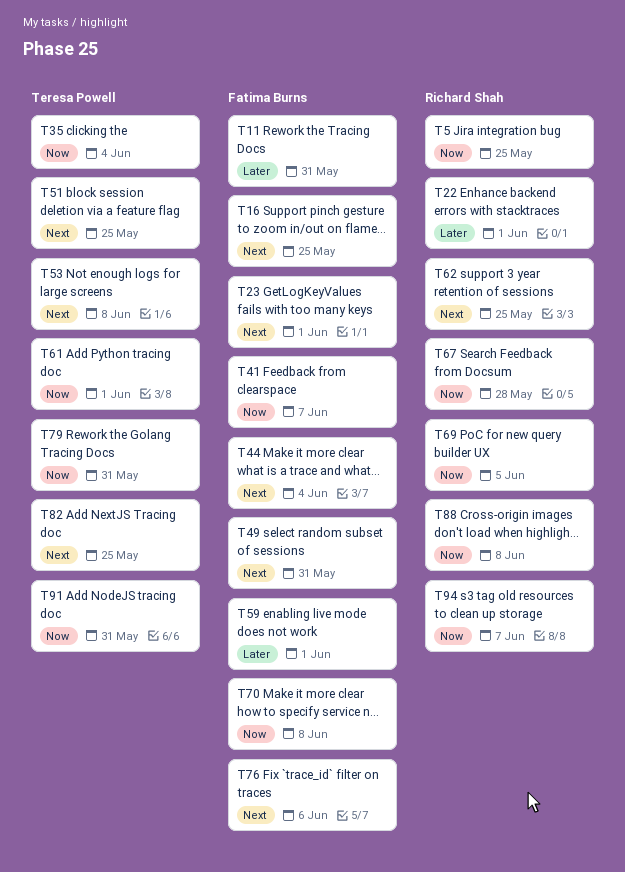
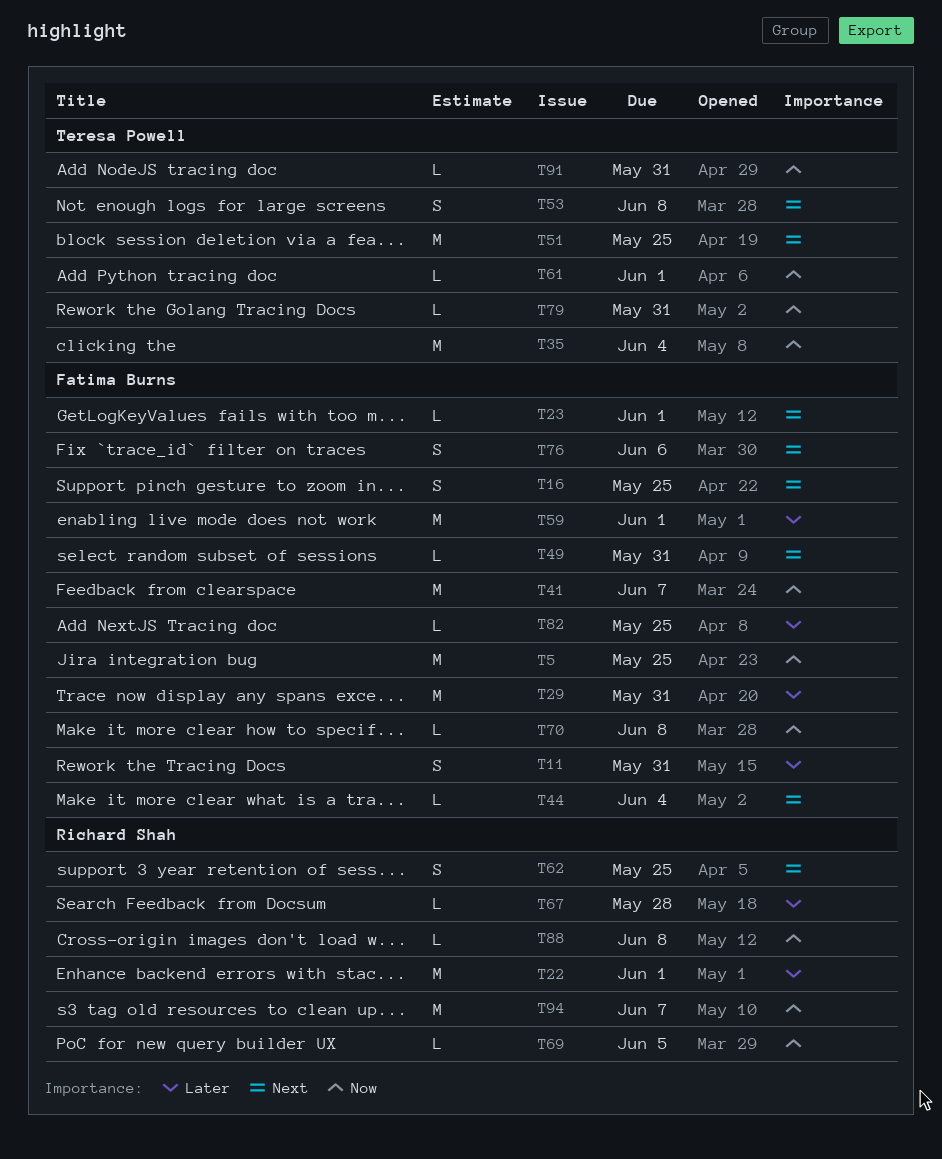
T5, owner: Richard Shah -> Fatima Burns
T29: none -> present
T67, priority: Now -> Later
T82, owner: Teresa Powell -> Fatima Burns
T82, priority: Next -> Later

